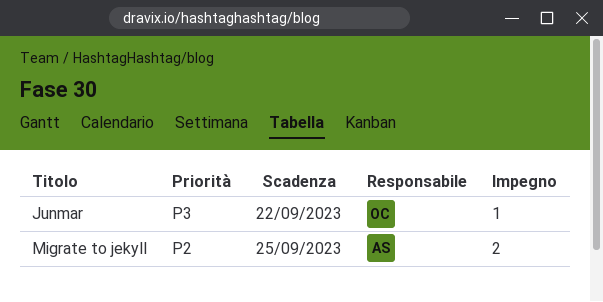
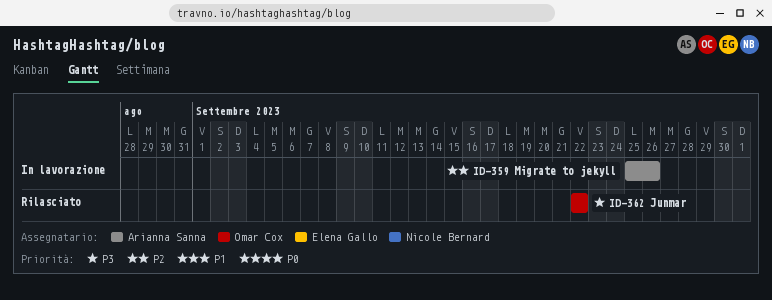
Migrate to jekyll, due: Sep 25 -> Sep 26

